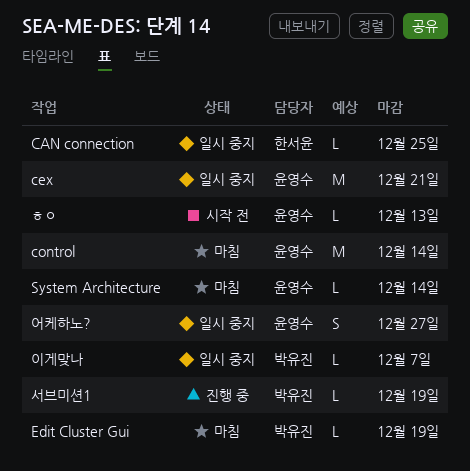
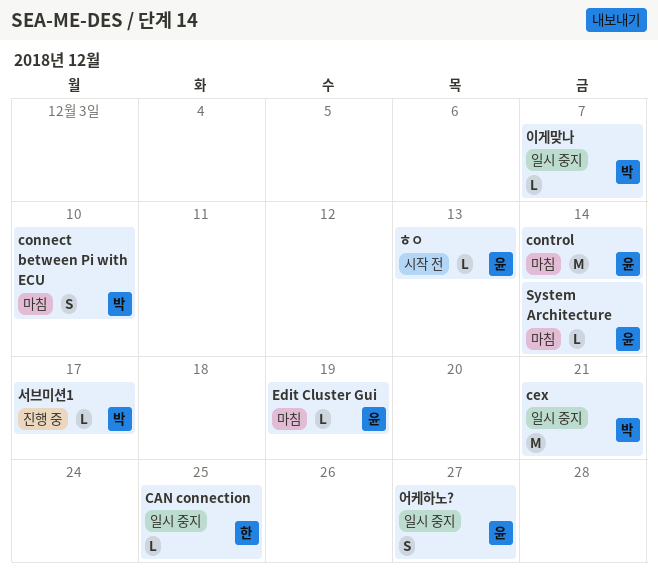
cex, owner: 윤영수 -> 박유진
connect between Pi with ECU: none -> present
Edit Cluster Gui, owner: 박유진 -> 윤영수
서브미션1, due: Dec 19 -> Dec 17

